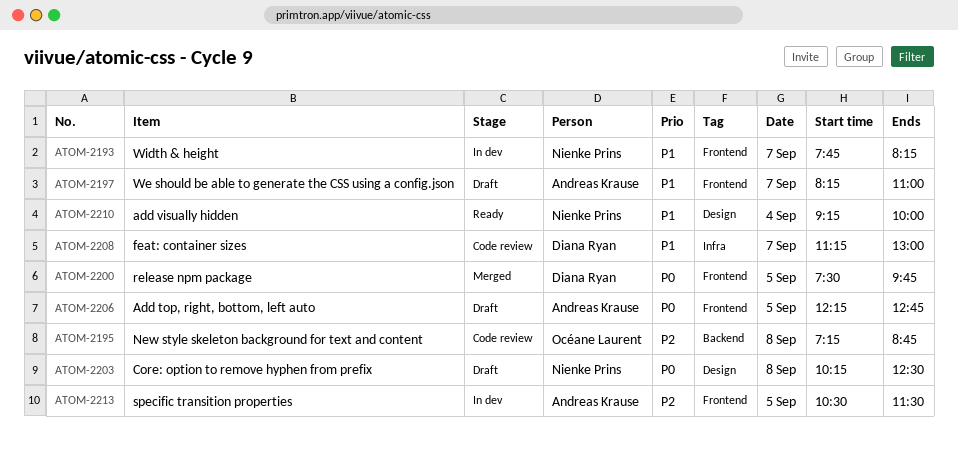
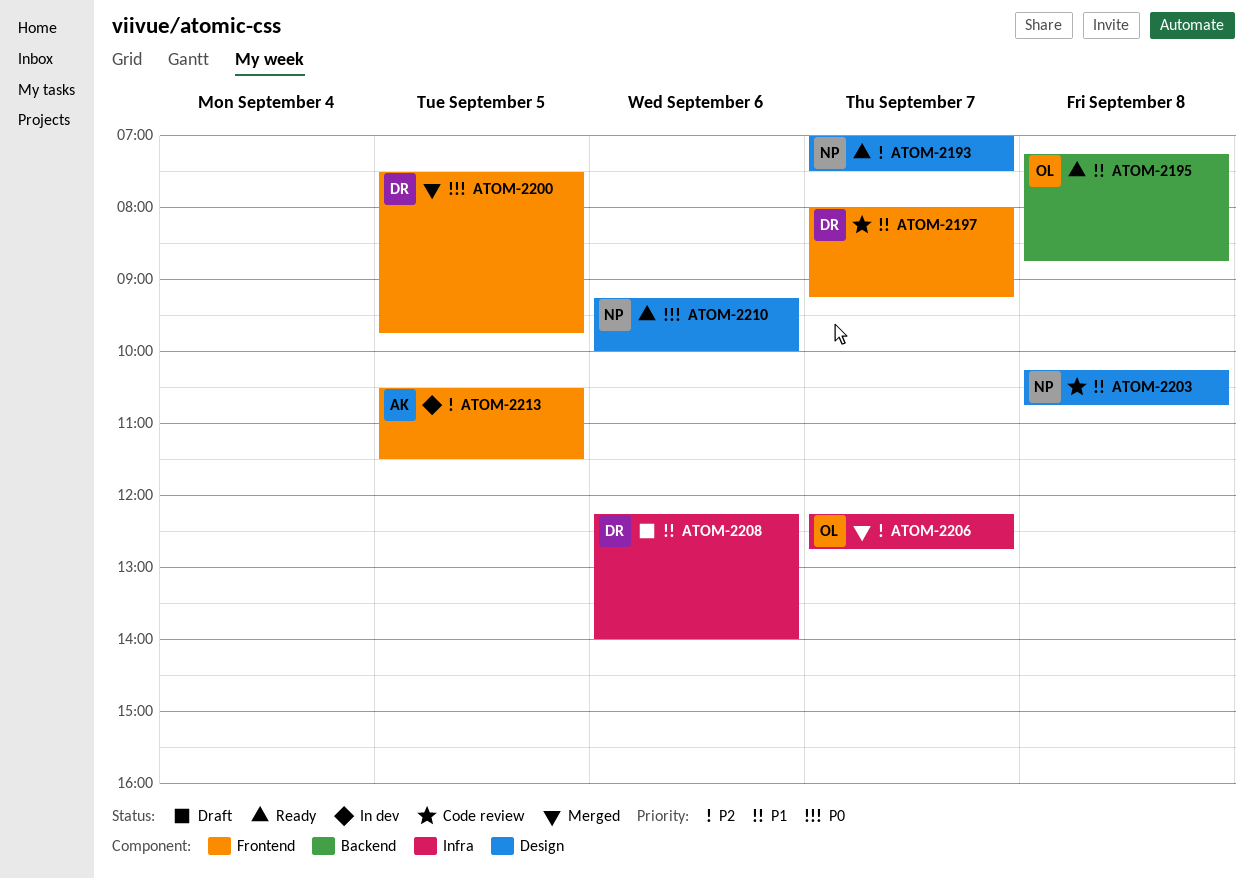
ATOM-2193, status: In dev -> Ready
ATOM-2193, priority: P1 -> P2
ATOM-2193, label: Frontend -> Design
ATOM-2193, begins: 07:45 -> 07:00
ATOM-2193, ends: 08:15 -> 07:30
ATOM-2195, status: Code review -> Ready
ATOM-2195, priority: P2 -> P1
ATOM-2197, status: Draft -> Code review
ATOM-2197, owner: Andreas Krause -> Diana Ryan
ATOM-2197, begins: 08:15 -> 08:00
ATOM-2197, ends: 11:00 -> 09:15
ATOM-2203, status: Draft -> Code review
ATOM-2203, priority: P0 -> P1
ATOM-2203, ends: 12:30 -> 10:45
ATOM-2206, status: Draft -> Merged
ATOM-2206, owner: Andreas Krause -> Océane Laurent
ATOM-2206, priority: P0 -> P2
ATOM-2206, label: Frontend -> Infra
ATOM-2206, day: Sep 5 -> Sep 7
ATOM-2208, status: Code review -> Draft
ATOM-2208, day: Sep 7 -> Sep 6
ATOM-2208, begins: 11:15 -> 12:15
ATOM-2208, ends: 13:00 -> 14:00
ATOM-2210, priority: P1 -> P0
ATOM-2210, day: Sep 4 -> Sep 6

